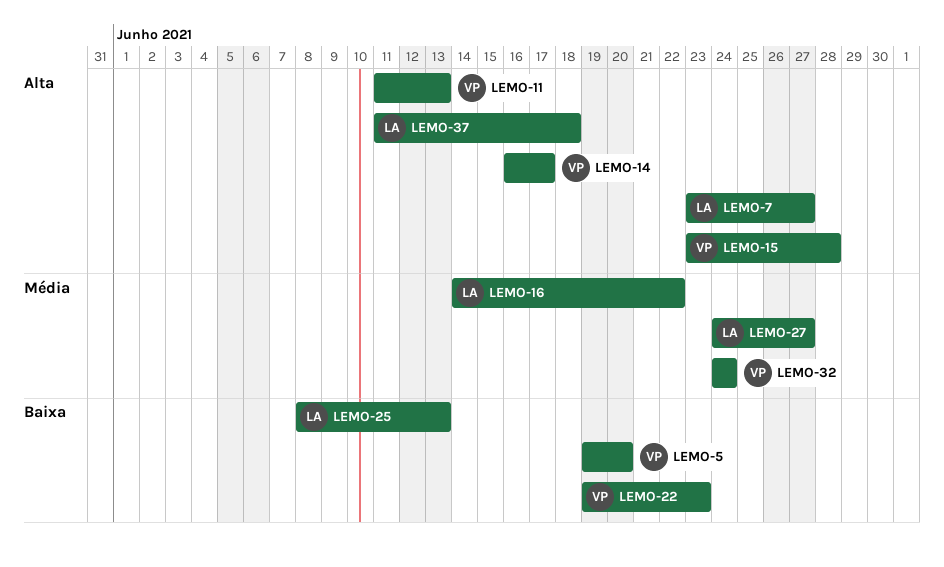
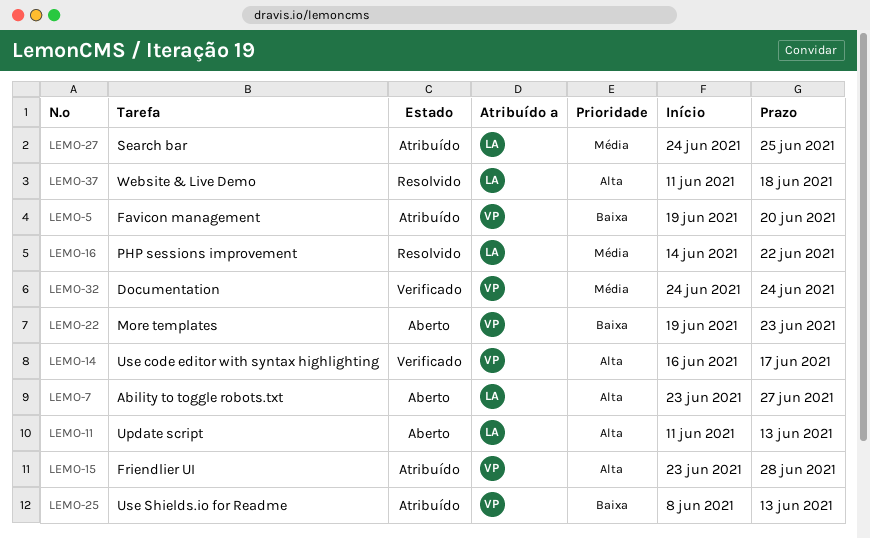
LEMO-11, owner: VP -> LA
LEMO-25, owner: LA -> VP
LEMO-27, due: Jun 27 -> Jun 25

